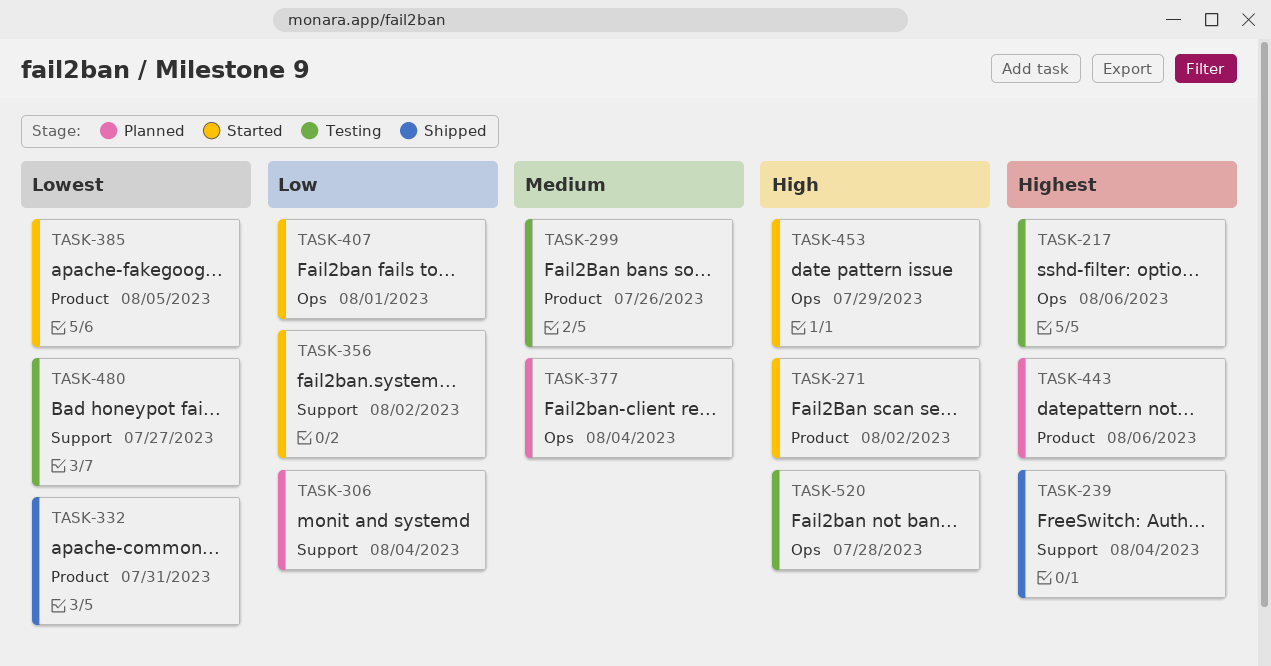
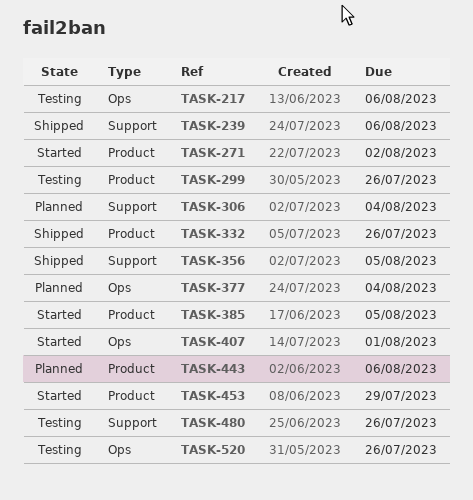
TASK-239, due: Aug 4 -> Aug 6
TASK-332, due: Jul 31 -> Jul 26
TASK-356, status: Started -> Shipped
TASK-356, due: Aug 2 -> Aug 5
TASK-453, label: Ops -> Product
TASK-480, due: Jul 27 -> Jul 26
TASK-520, due: Jul 28 -> Jul 26

